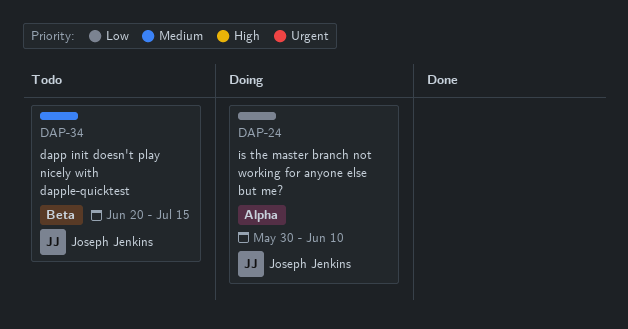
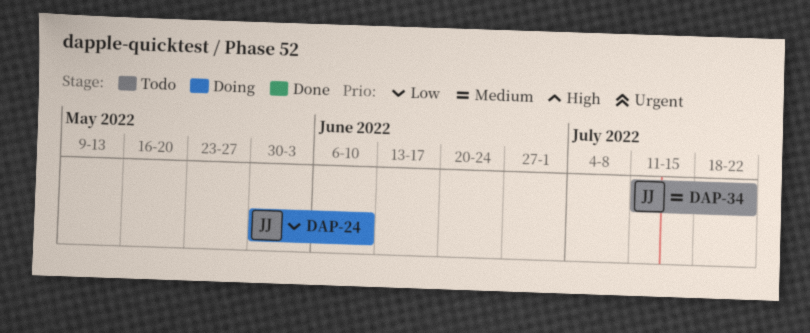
DAP-34, start: Jun 20 -> Jul 11
DAP-34, due: Jul 15 -> Jul 22

